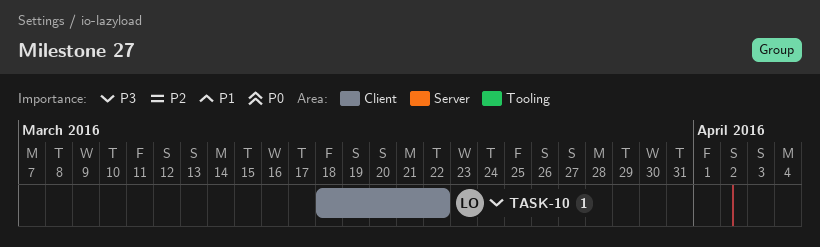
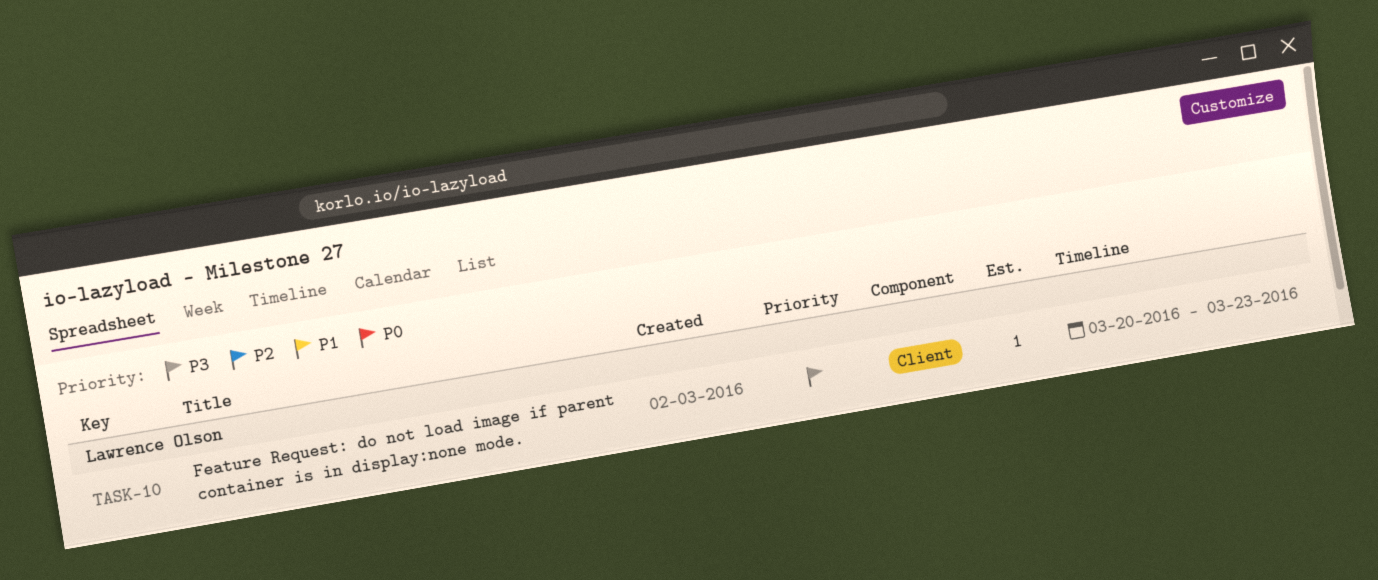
TASK-10, start: Mar 18 -> Mar 20
TASK-10, due: Mar 22 -> Mar 23

